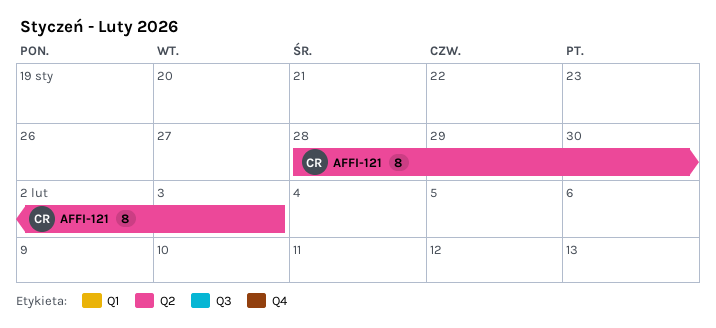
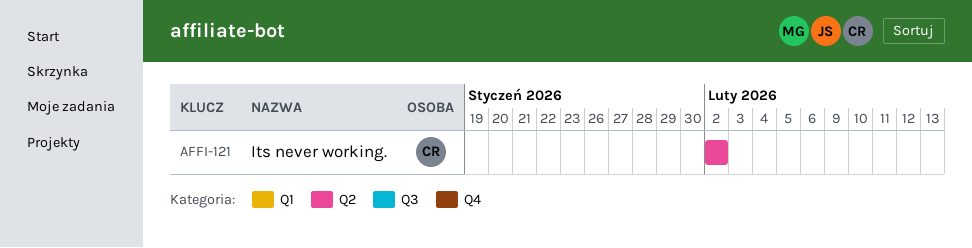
AFFI-121, start: Jan 28 -> Feb 2
AFFI-121, due: Feb 3 -> Feb 2

